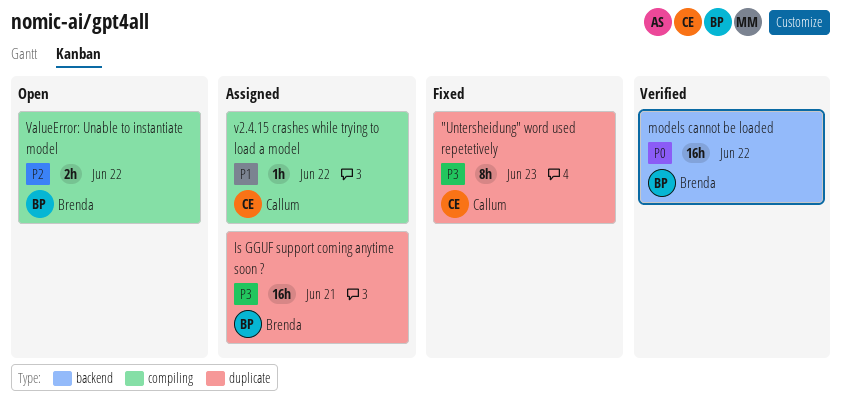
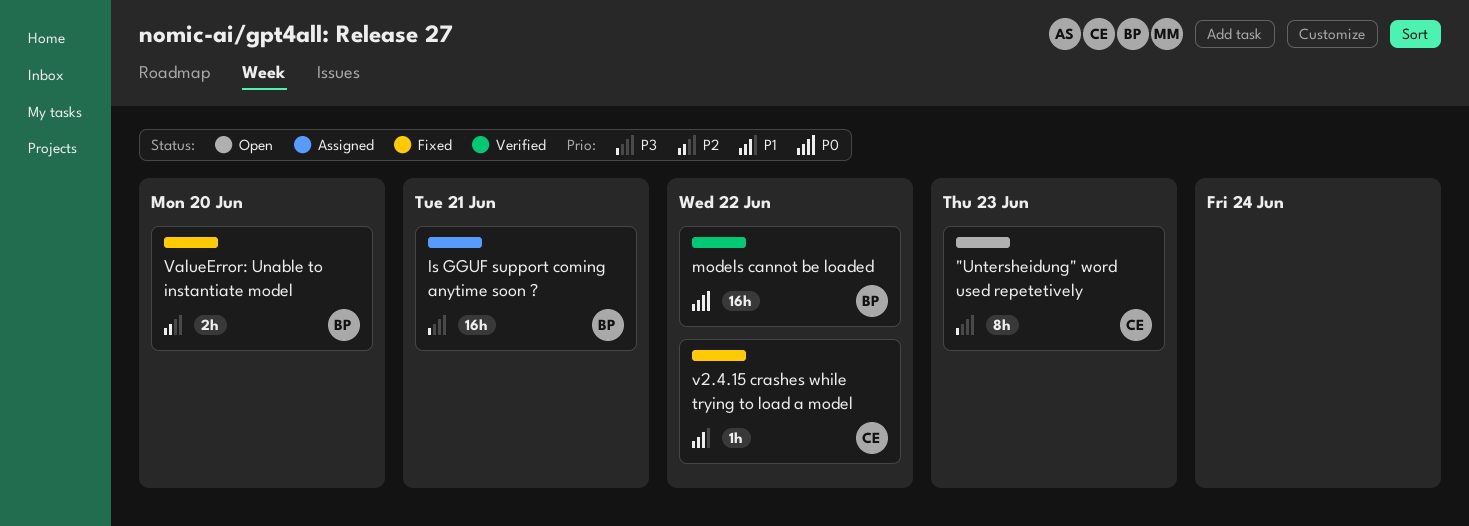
"Untersheidung" word used repetetively, status: Fixed -> Open
v2.4.15 crashes while trying to load a model, status: Assigned -> Fixed
ValueError: Unable to instantiate model, status: Open -> Fixed
ValueError: Unable to instantiate model, due: Jun 22 -> Jun 20

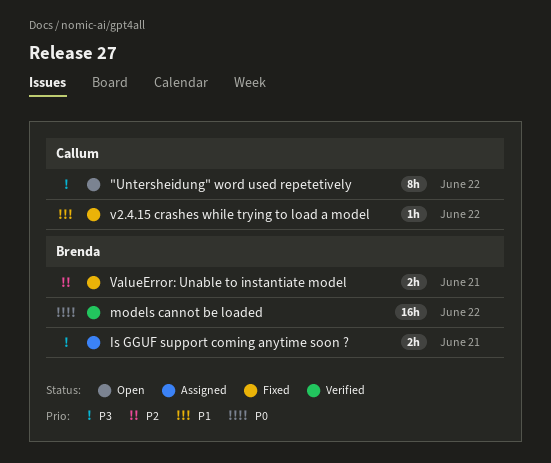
"Untersheidung" word used repetetively, due: Jun 23 -> Jun 22
Is GGUF support coming anytime soon ?, estimate: 16h -> 2h
ValueError: Unable to instantiate model, due: Jun 20 -> Jun 21

